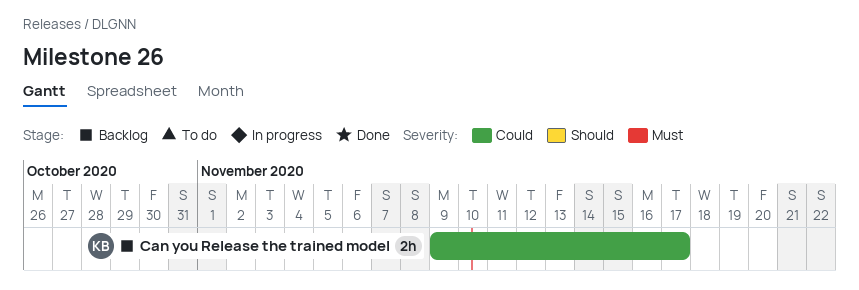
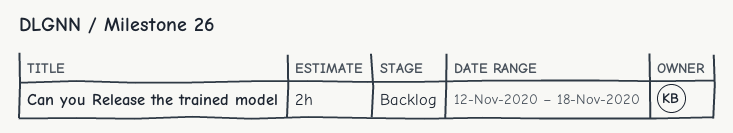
Can you Release the trained model, start: Nov 9 -> Nov 12
Can you Release the trained model, due: Nov 17 -> Nov 18

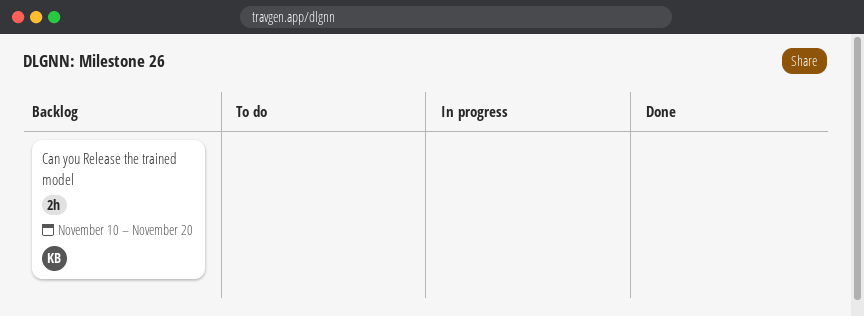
Can you Release the trained model, start: Nov 12 -> Nov 10
Can you Release the trained model, due: Nov 18 -> Nov 20

